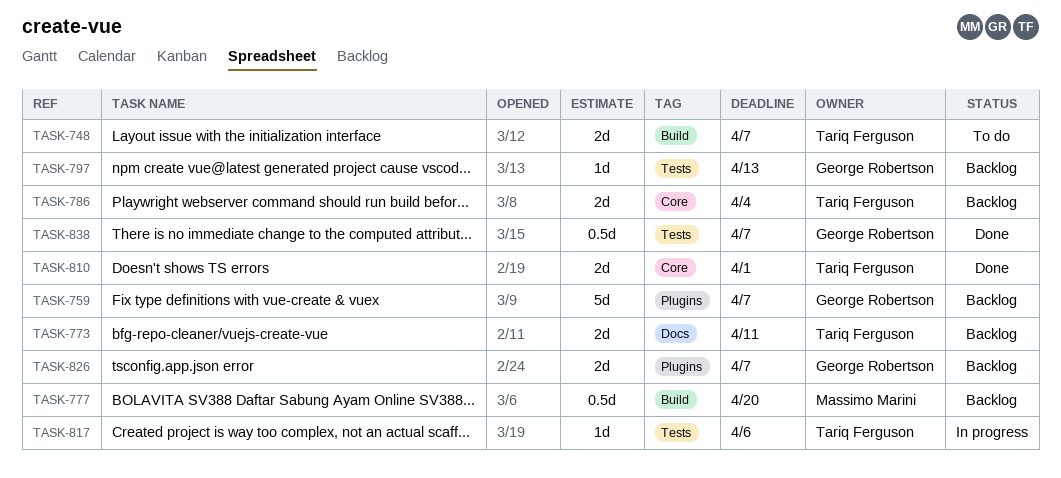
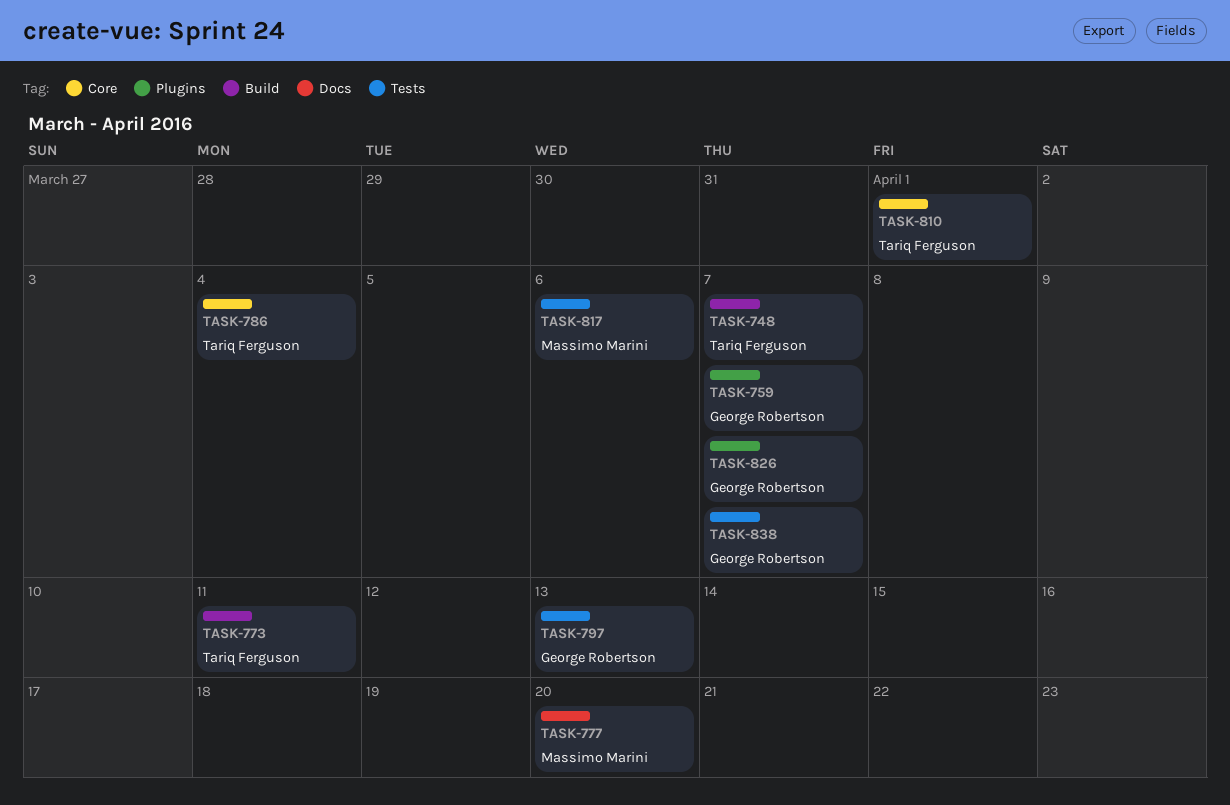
TASK-773, label: Docs -> Build
TASK-777, label: Build -> Docs
TASK-817, owner: Tariq Ferguson -> Massimo Marini

